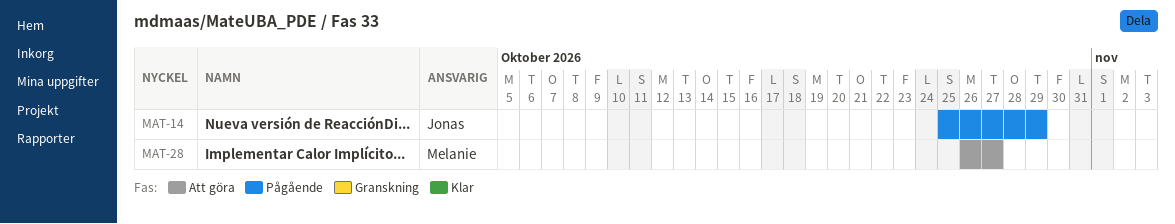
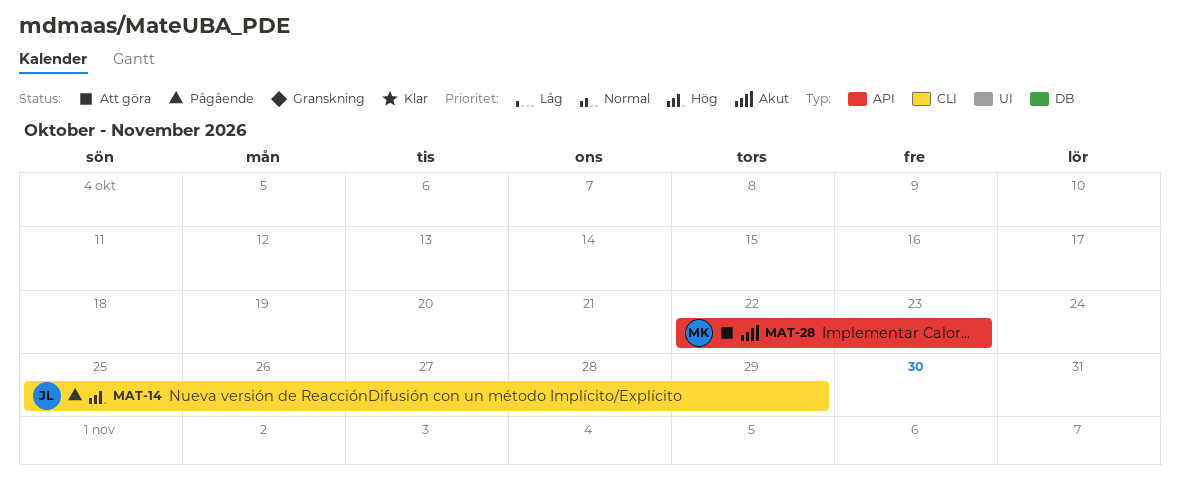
MAT-28, start: Oct 26 -> Oct 22
MAT-28, due: Oct 27 -> Oct 23

